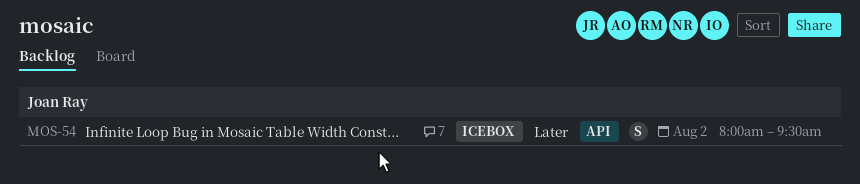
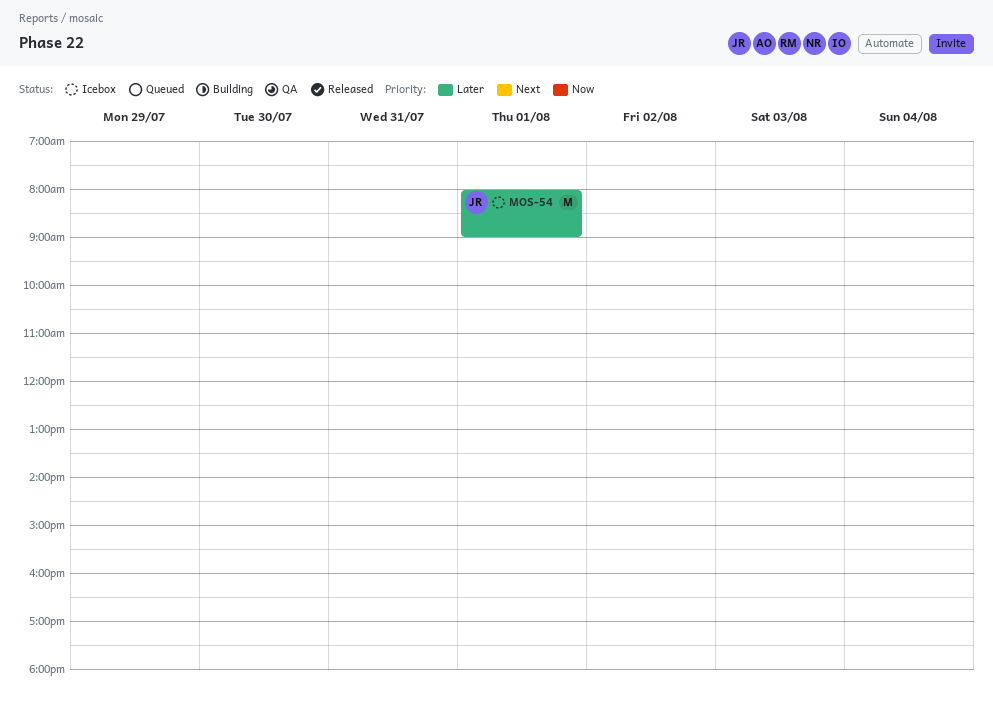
MOS-54, estimate: S -> M
MOS-54, day: Aug 2 -> Aug 1
MOS-54, ends: 09:30 -> 09:00

